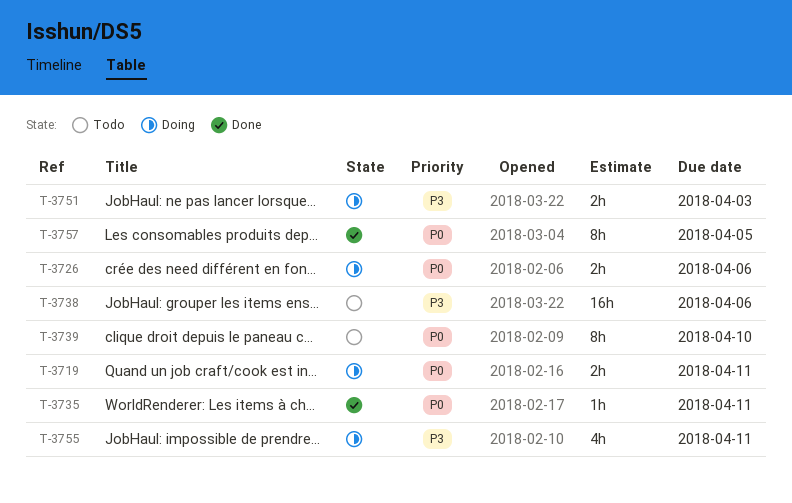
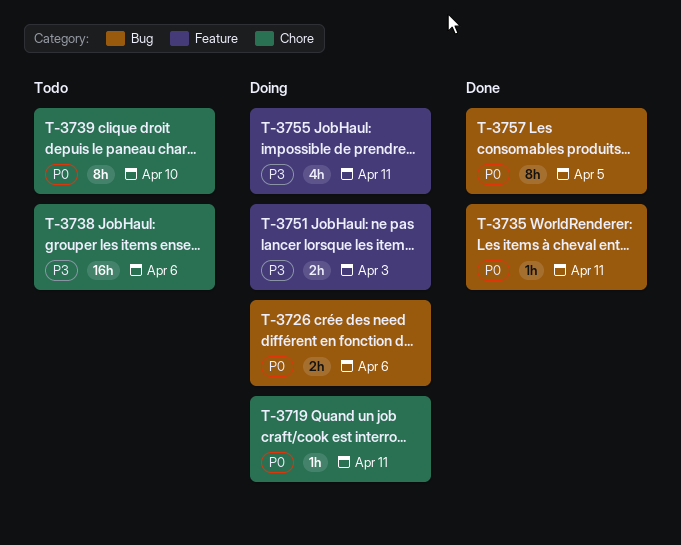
T-3719, estimate: 2h -> 1h

